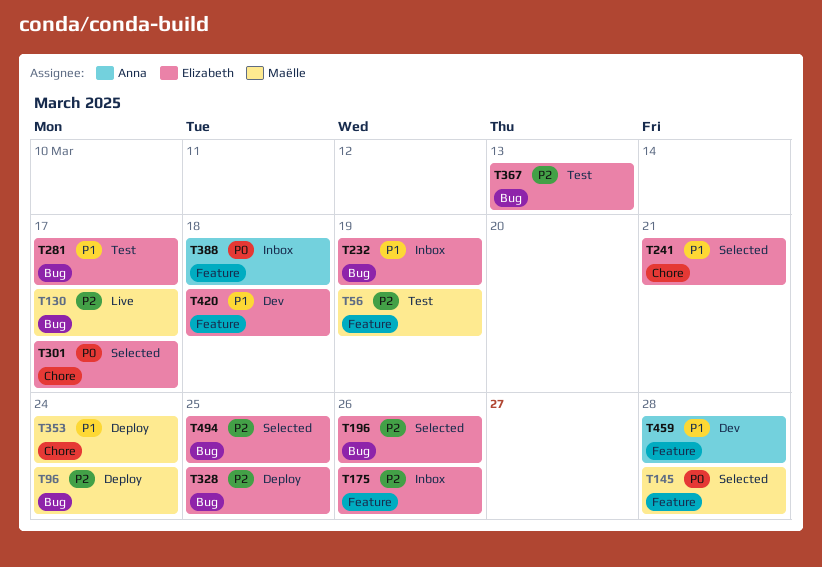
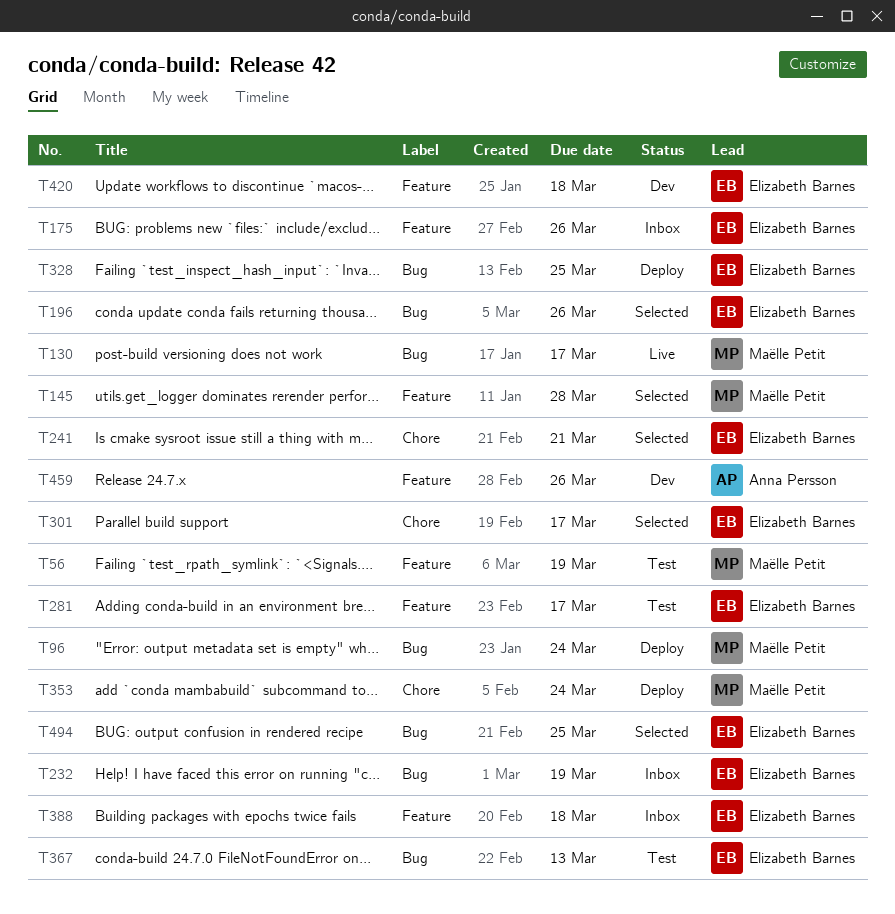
T281, label: Bug -> Feature
T388, owner: Anna Persson -> Elizabeth Barnes
T459, due: Mar 28 -> Mar 26

